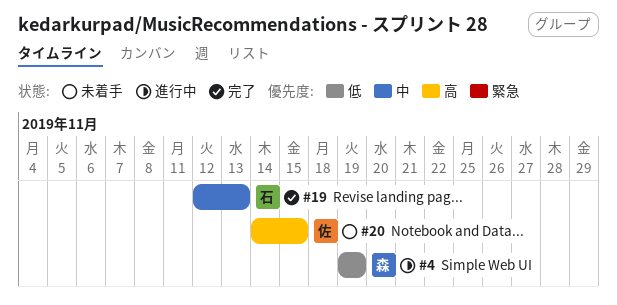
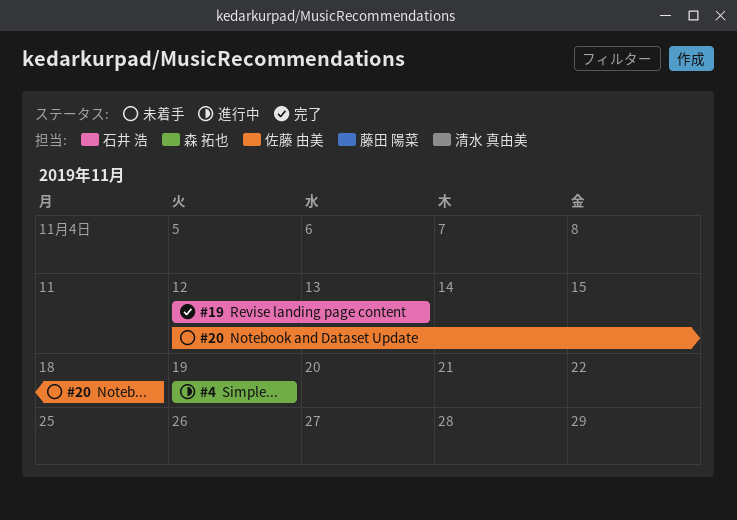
#20, start: Nov 14 -> Nov 12
#20, due: Nov 15 -> Nov 18

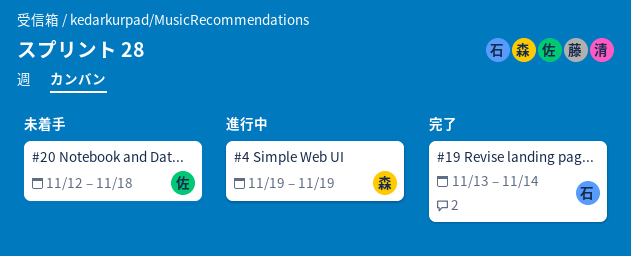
#19, start: Nov 12 -> Nov 13
#19, due: Nov 13 -> Nov 14

